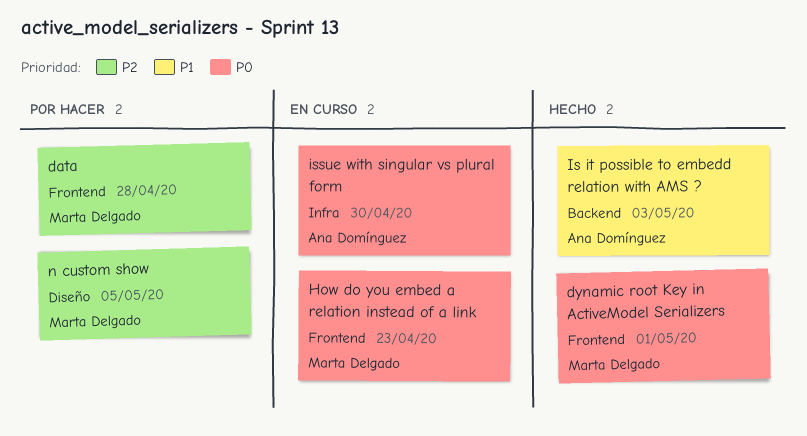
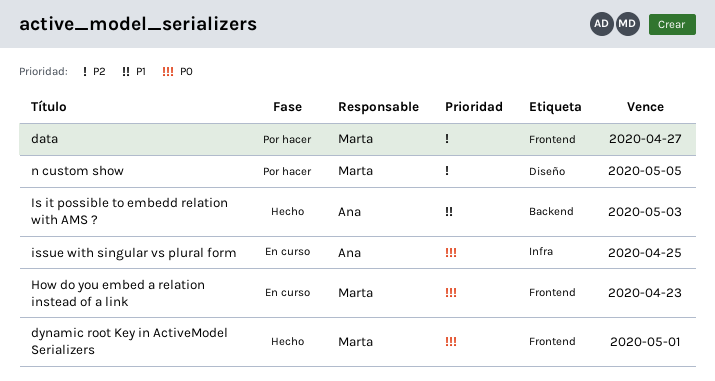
data, due: Apr 28 -> Apr 27
issue with singular vs plural form, due: Apr 30 -> Apr 25

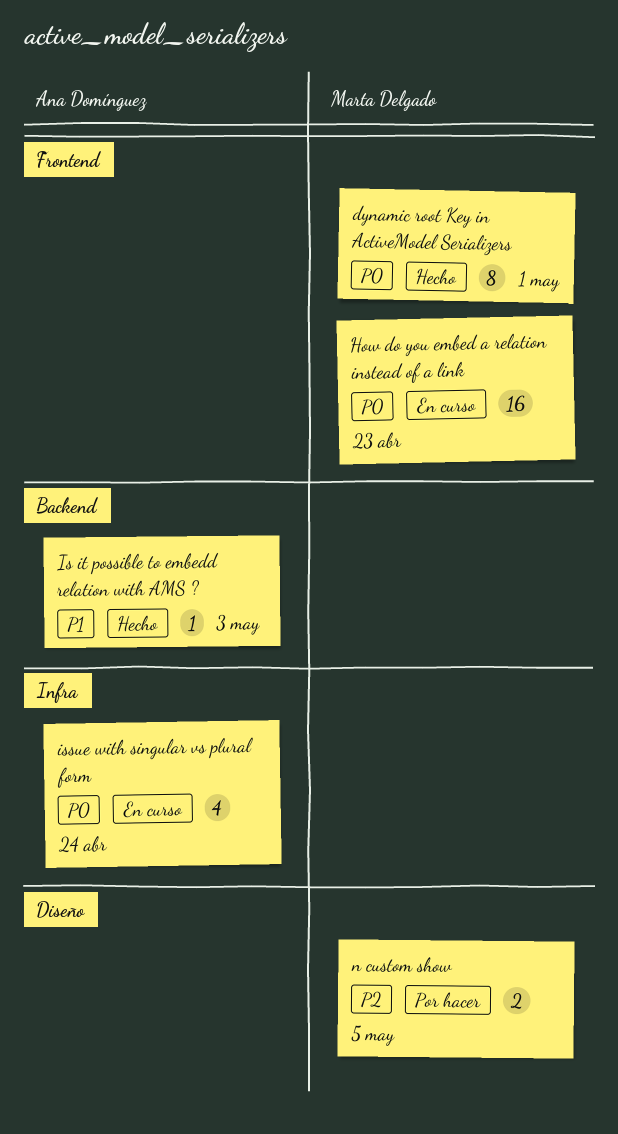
data: present -> none
issue with singular vs plural form, due: Apr 25 -> Apr 24

